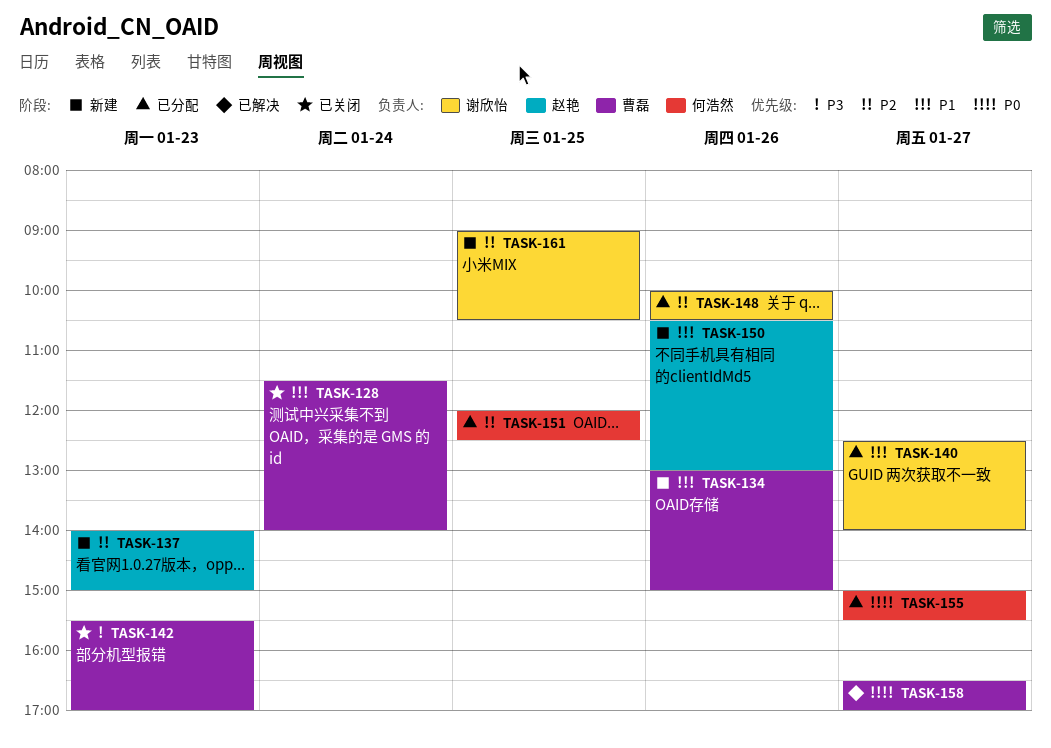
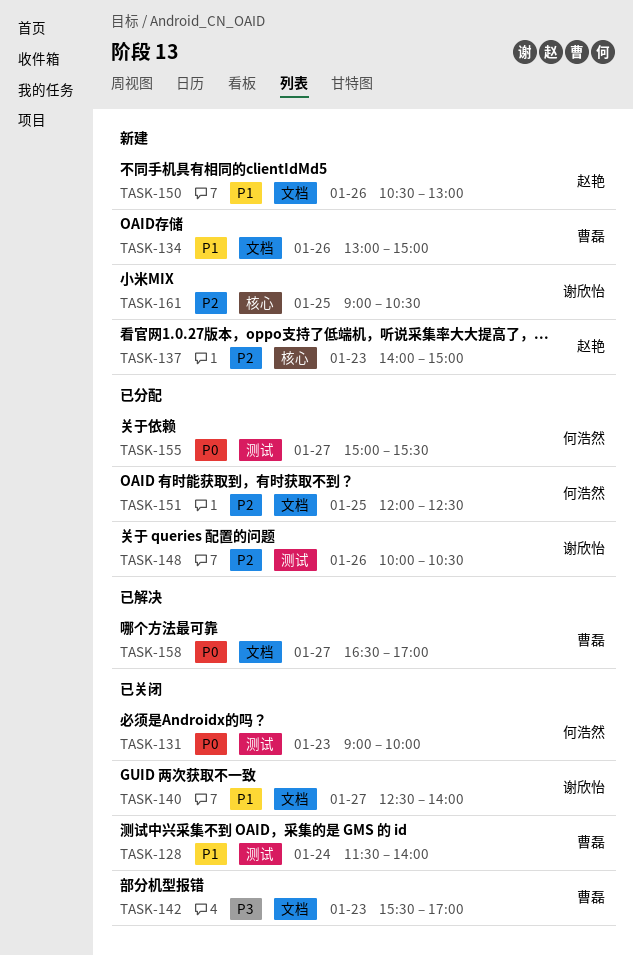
TASK-131: none -> present
TASK-140, status: 已分配 -> 已关闭

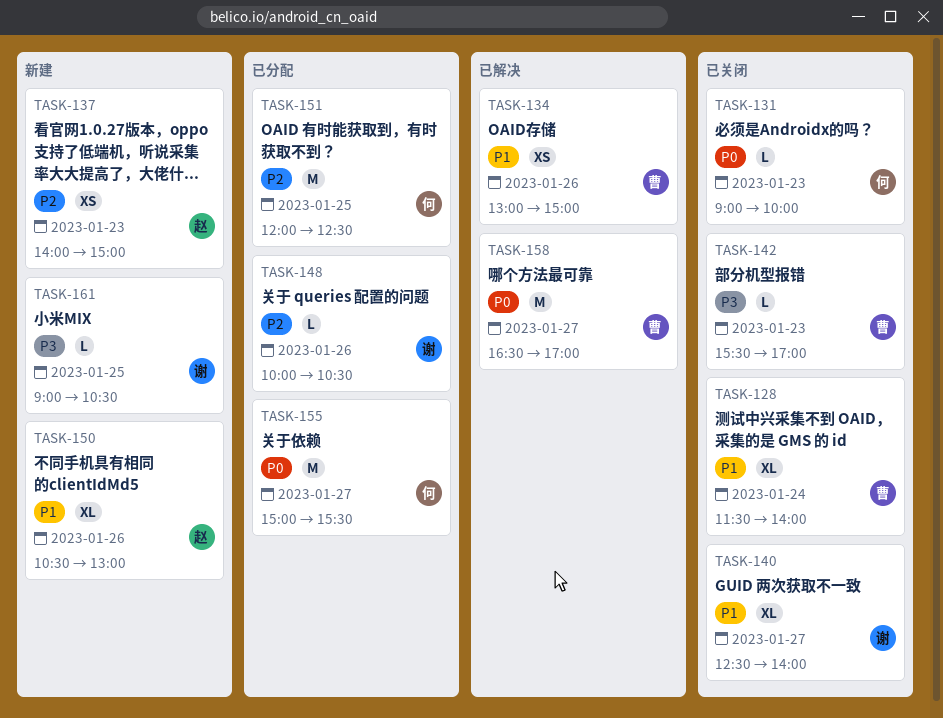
TASK-134, status: 新建 -> 已解决
TASK-161, priority: P2 -> P3

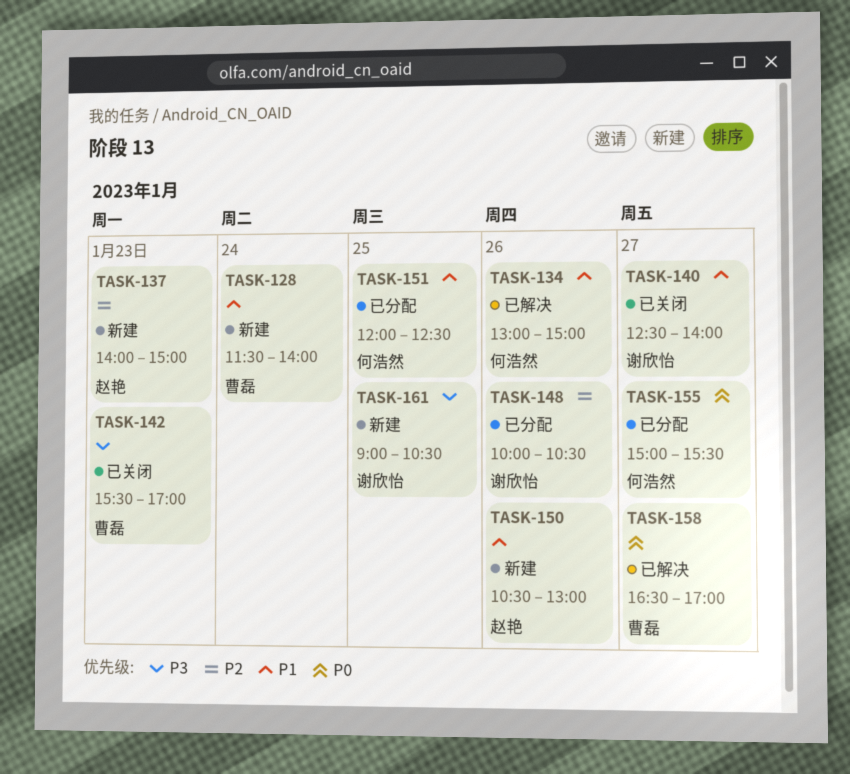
TASK-128, status: 已关闭 -> 新建
TASK-131: present -> none
TASK-134, owner: 曹磊 -> 何浩然
TASK-151, priority: P2 -> P1

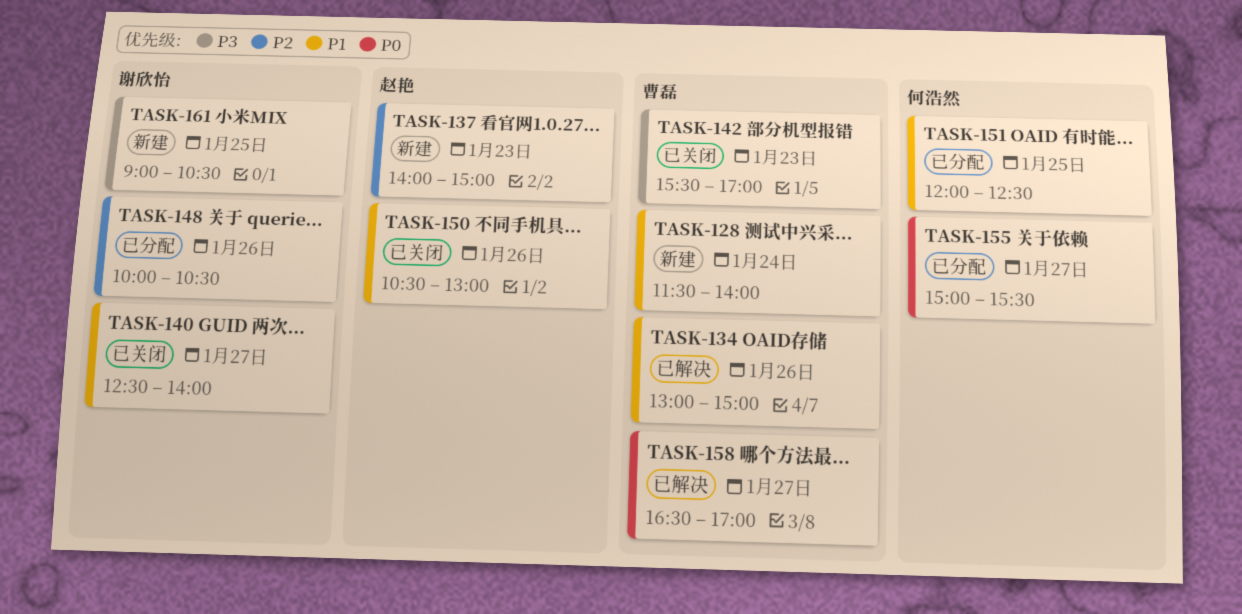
TASK-134, owner: 何浩然 -> 曹磊
TASK-150, status: 新建 -> 已关闭

